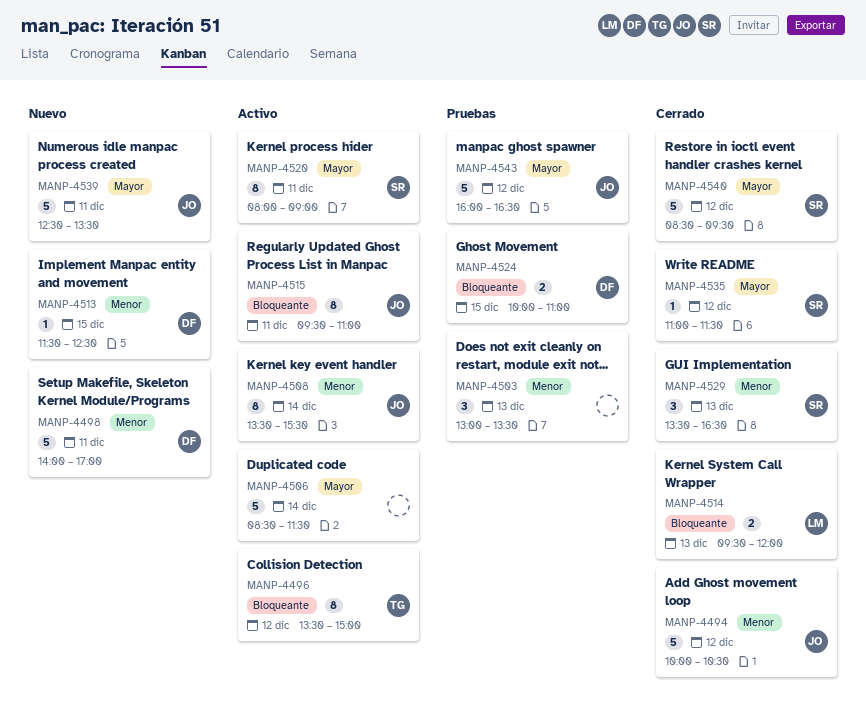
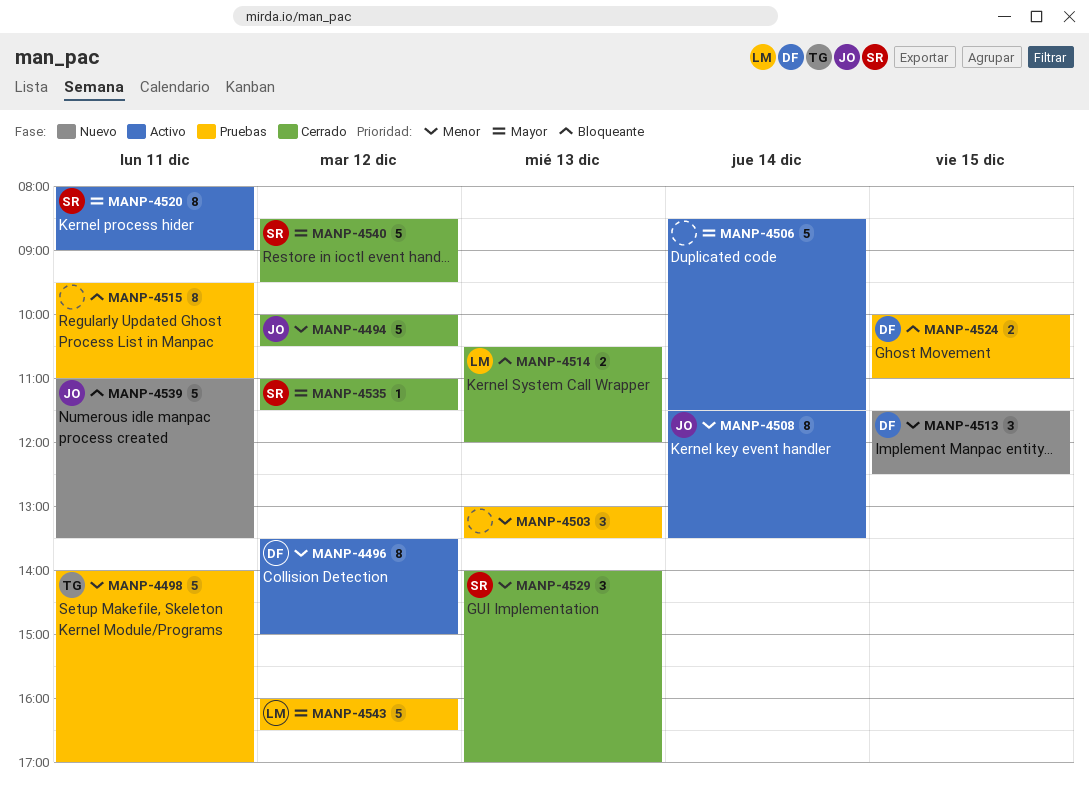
MANP-4496, owner: TG -> DF
MANP-4496, priority: Bloqueante -> Menor
MANP-4498, status: Nuevo -> Pruebas
MANP-4498, owner: DF -> TG
MANP-4508, begins: 13:30 -> 11:30
MANP-4508, ends: 15:30 -> 13:30
MANP-4513, estimate: 1 -> 3
MANP-4514, begins: 09:30 -> 10:30
MANP-4515, status: Activo -> Pruebas
MANP-4515, owner: JO -> none
MANP-4529, begins: 13:30 -> 14:00
MANP-4529, ends: 16:30 -> 17:00
MANP-4539, priority: Mayor -> Bloqueante
MANP-4539, begins: 12:30 -> 11:00
MANP-4543, owner: JO -> LM

